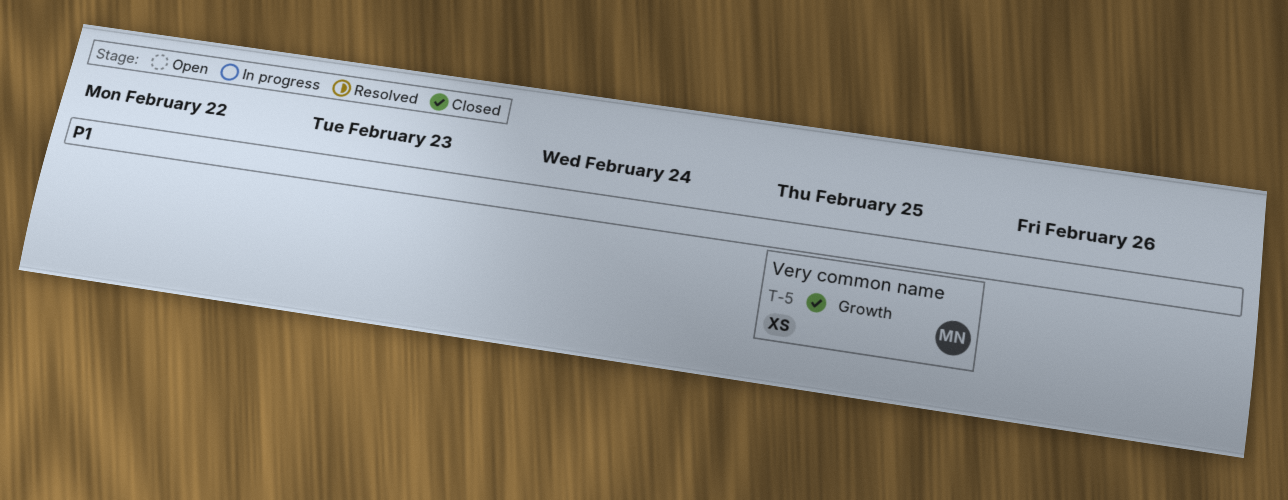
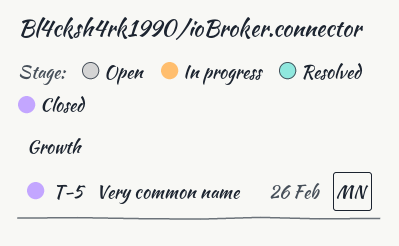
T-5, due: Feb 25 -> Feb 26

